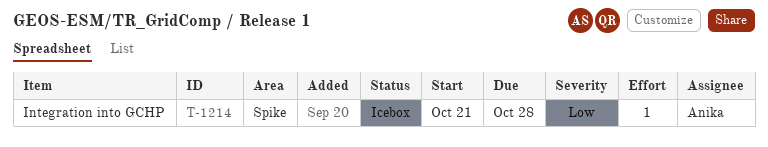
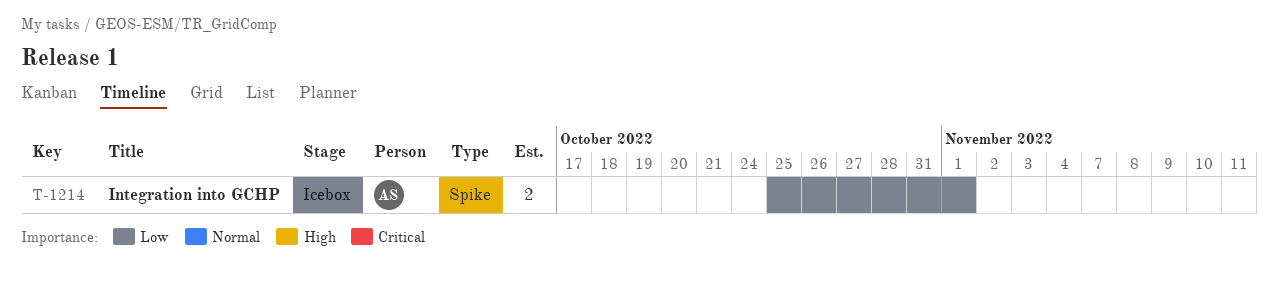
T-1214, estimate: 1 -> 2
T-1214, start: Oct 21 -> Oct 25
T-1214, due: Oct 28 -> Nov 1

